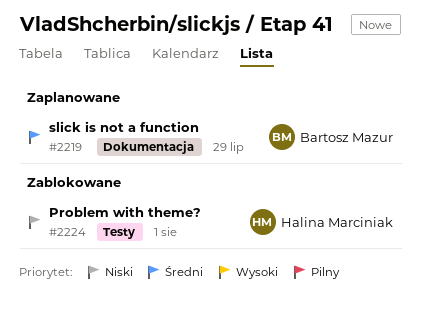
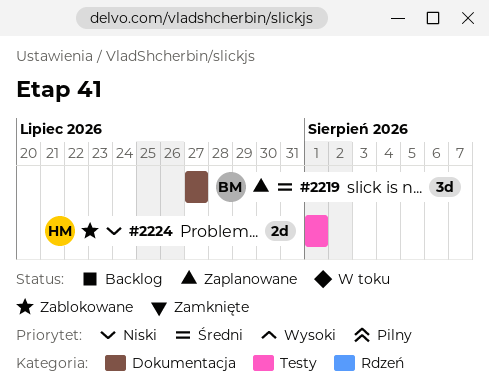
#2219, due: Jul 29 -> Jul 27

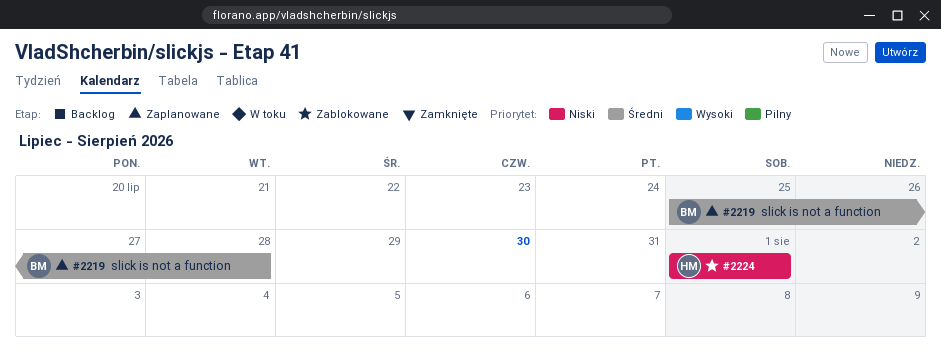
#2219, start: Jul 27 -> Jul 25
#2219, due: Jul 27 -> Jul 28

